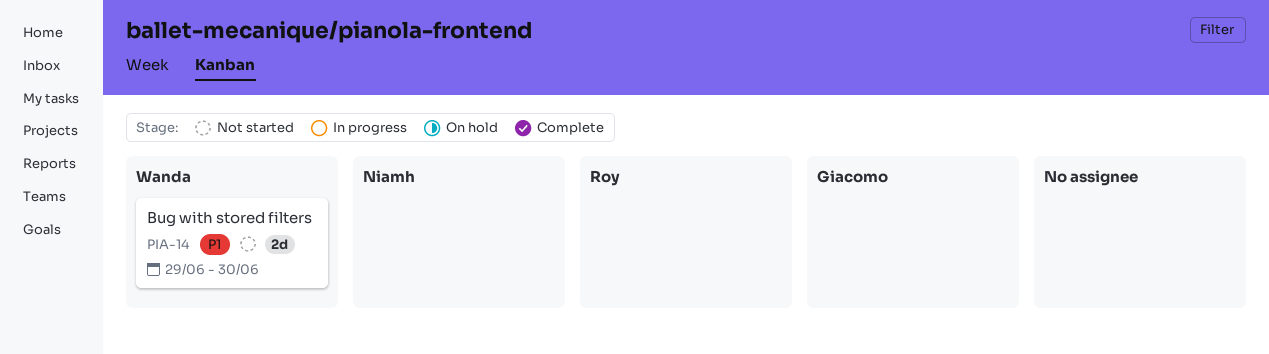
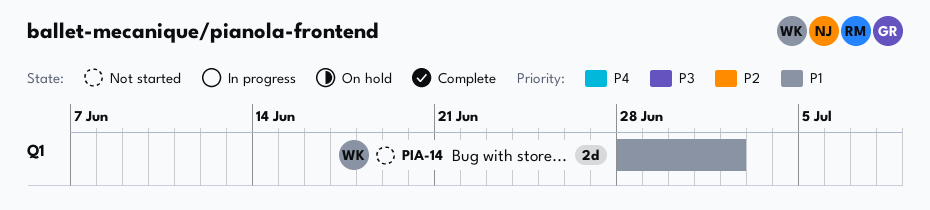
PIA-14, start: Jun 29 -> Jun 28
PIA-14, due: Jun 30 -> Jul 2

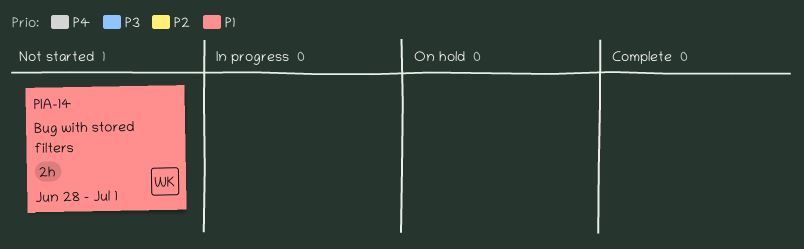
PIA-14, estimate: 2d -> 2h
PIA-14, due: Jul 2 -> Jul 1

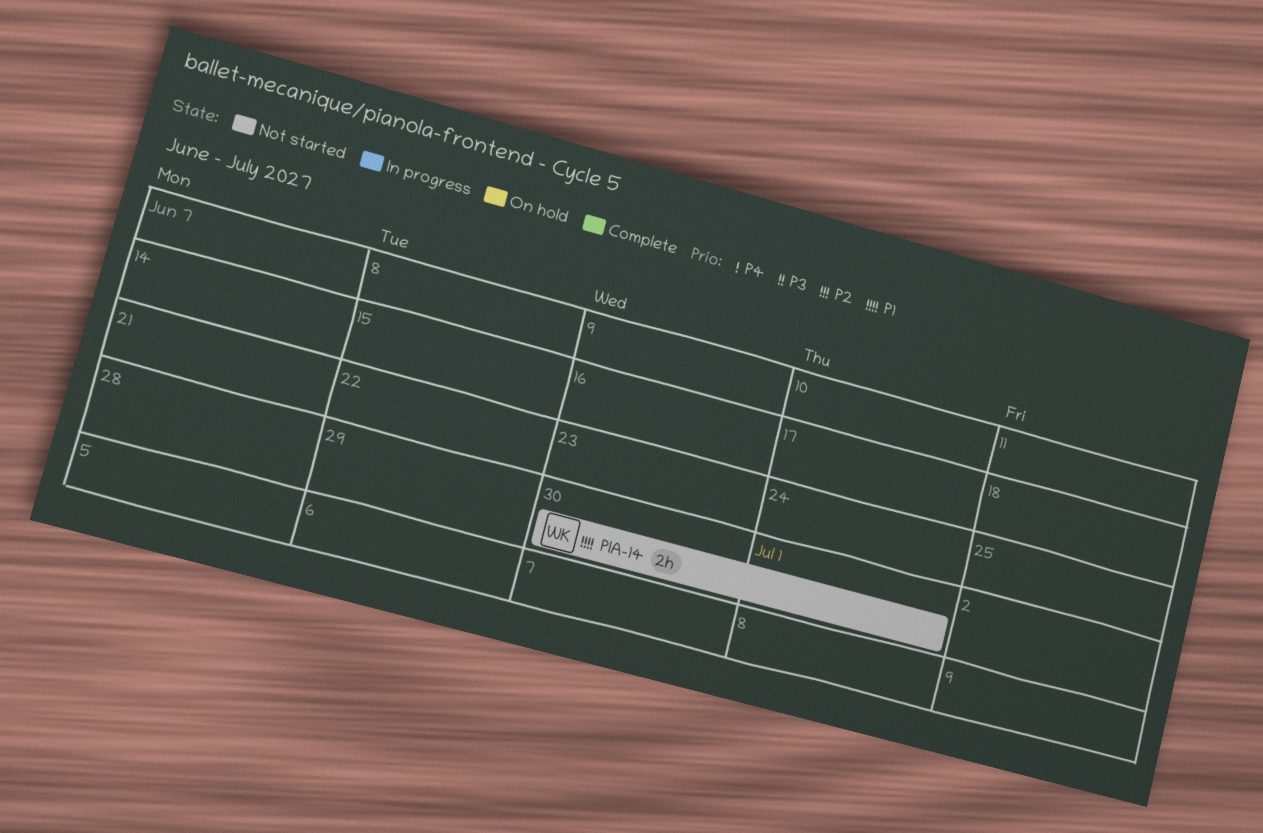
PIA-14, start: Jun 28 -> Jun 30

